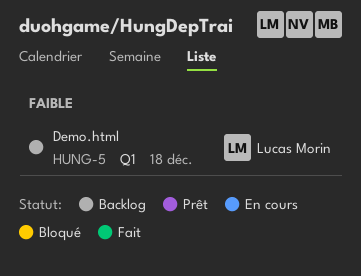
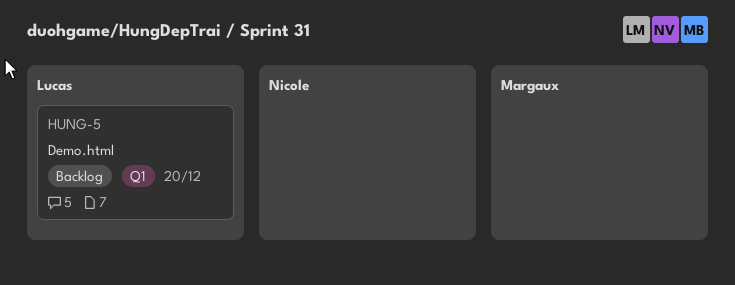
HUNG-5, due: Dec 18 -> Dec 20

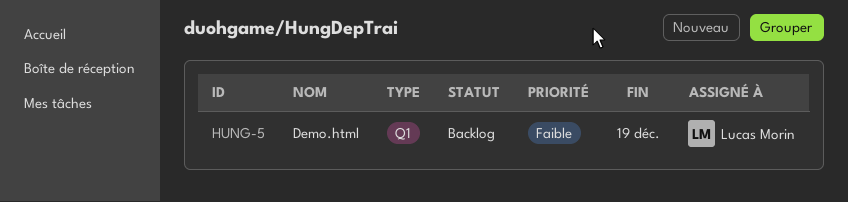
HUNG-5, due: Dec 20 -> Dec 19

